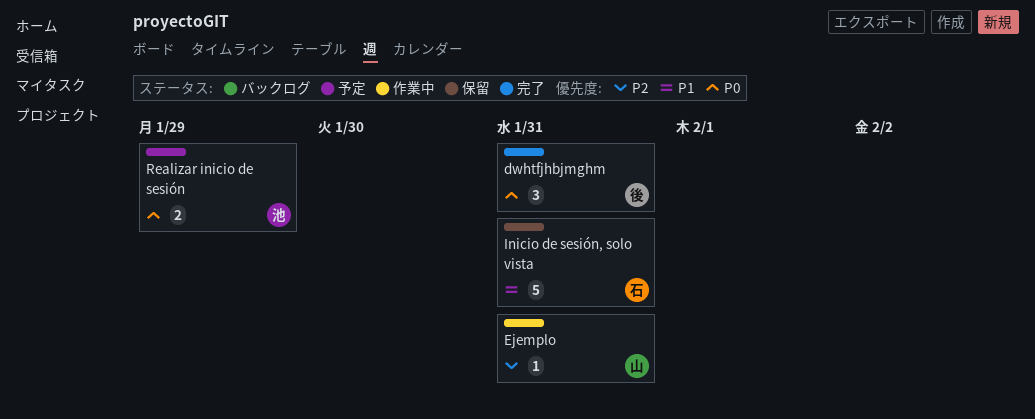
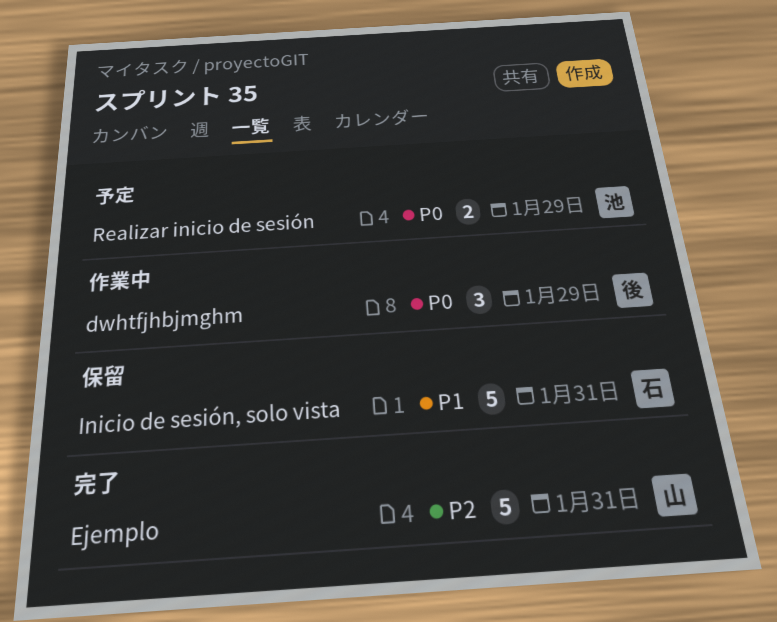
dwhtfjhbjmghm, status: 完了 -> 作業中
dwhtfjhbjmghm, due: Jan 31 -> Jan 29
Ejemplo, status: 作業中 -> 完了
Ejemplo, estimate: 1 -> 5

